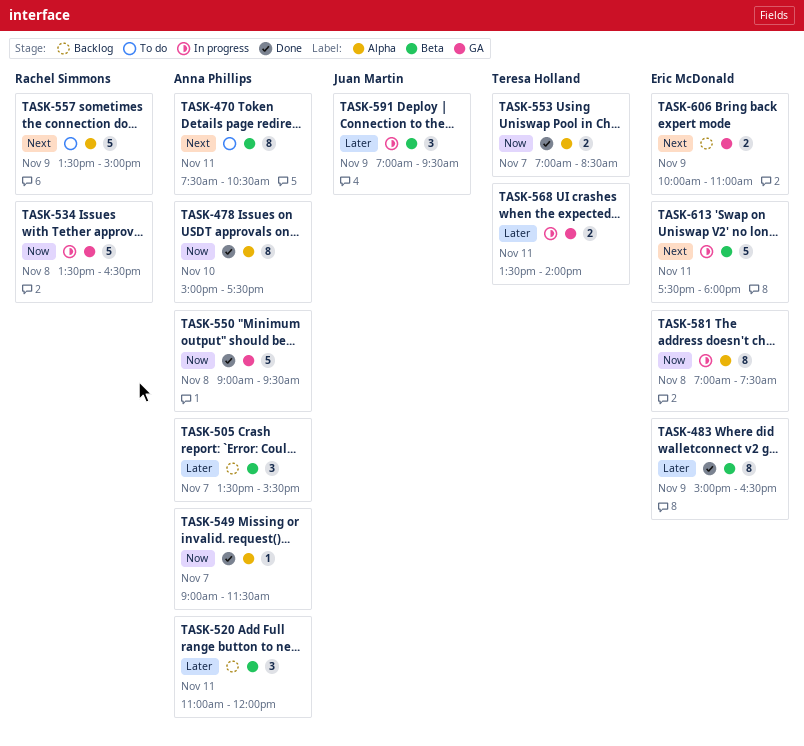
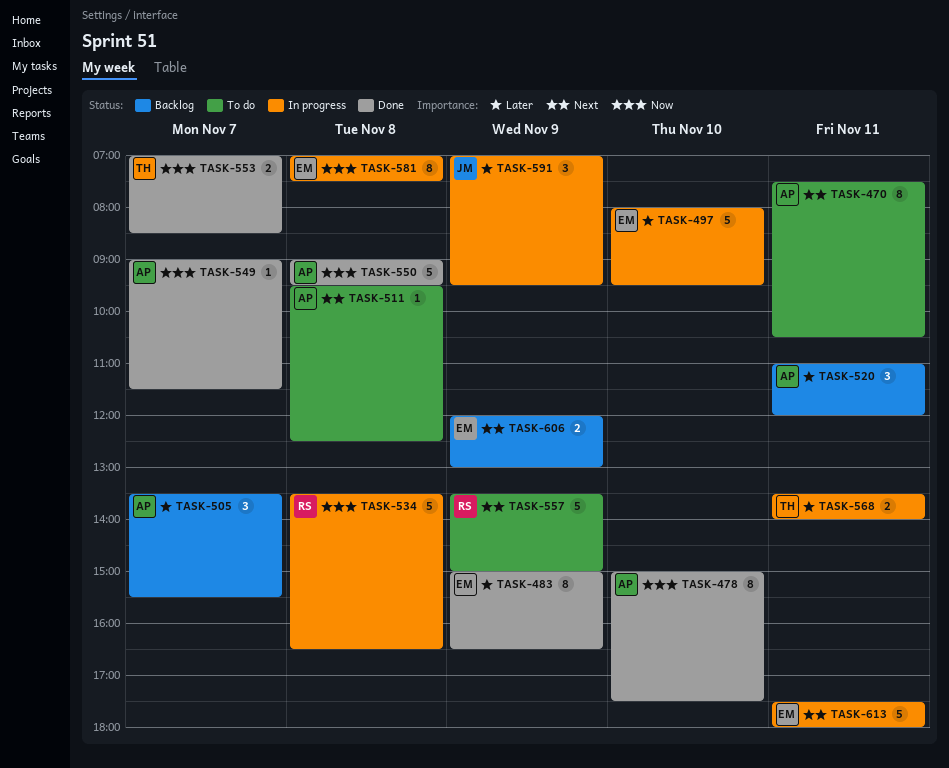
TASK-497: none -> present
TASK-511: none -> present
TASK-606, begins: 10:00 -> 12:00
TASK-606, ends: 11:00 -> 13:00

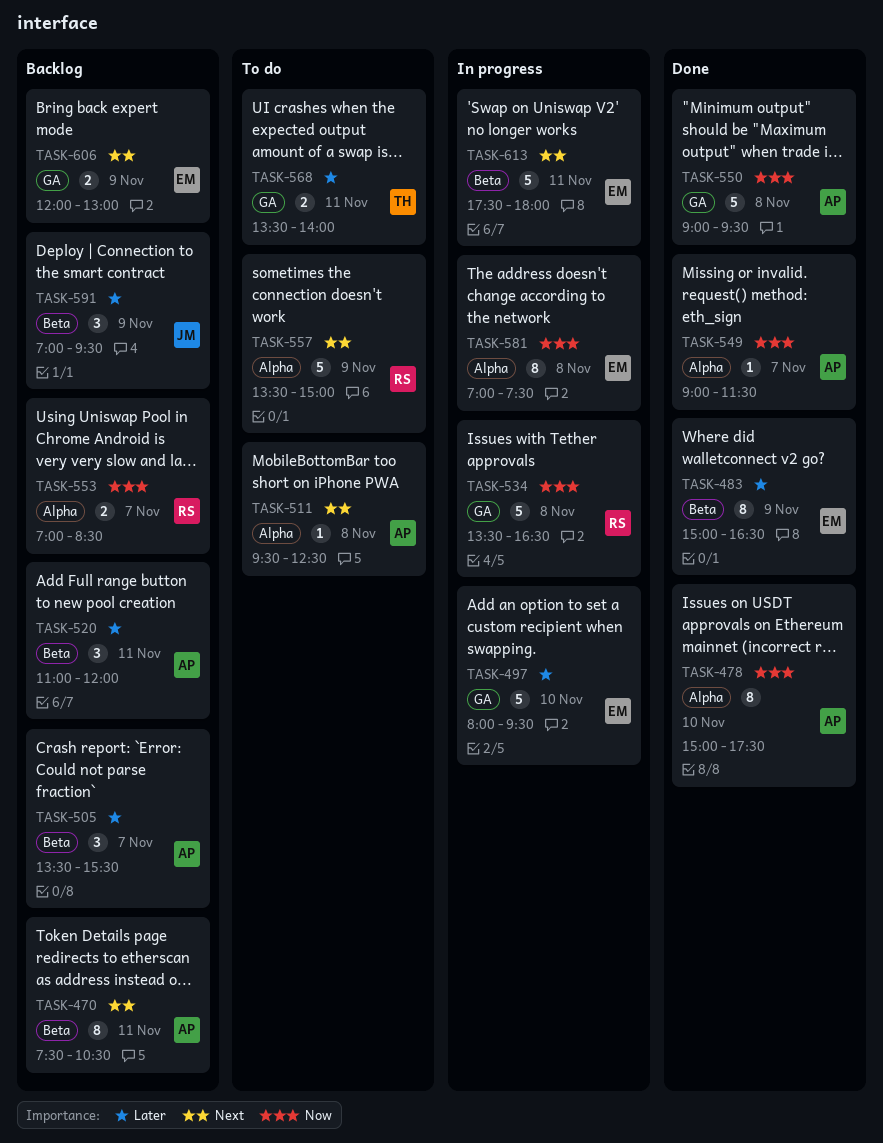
TASK-470, status: To do -> Backlog
TASK-553, status: Done -> Backlog
TASK-553, owner: TH -> RS
TASK-568, status: In progress -> To do
TASK-591, status: In progress -> Backlog

